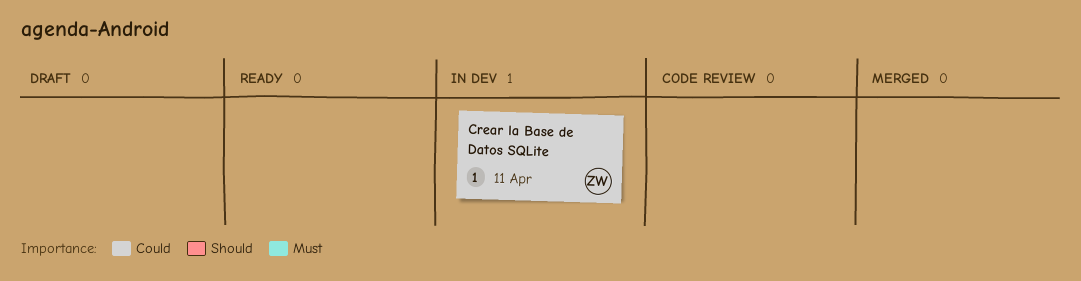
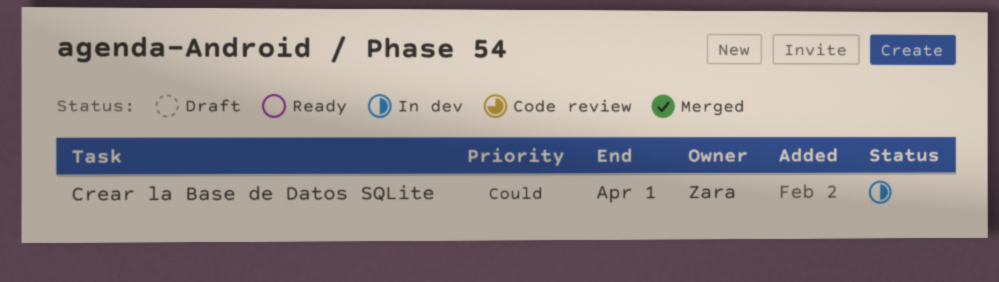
Crear la Base de Datos SQLite, due: Apr 11 -> Apr 1

